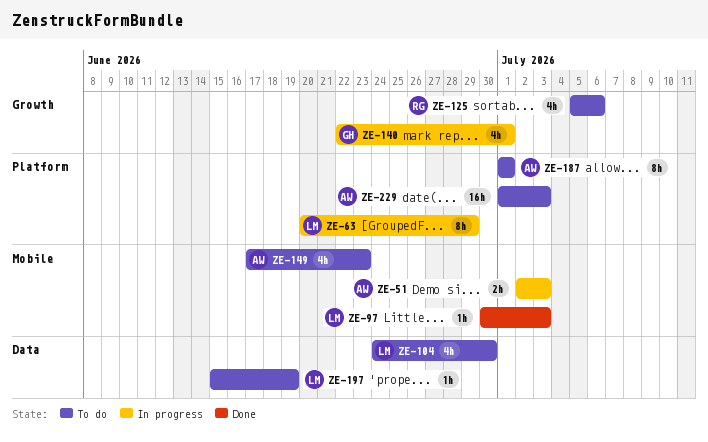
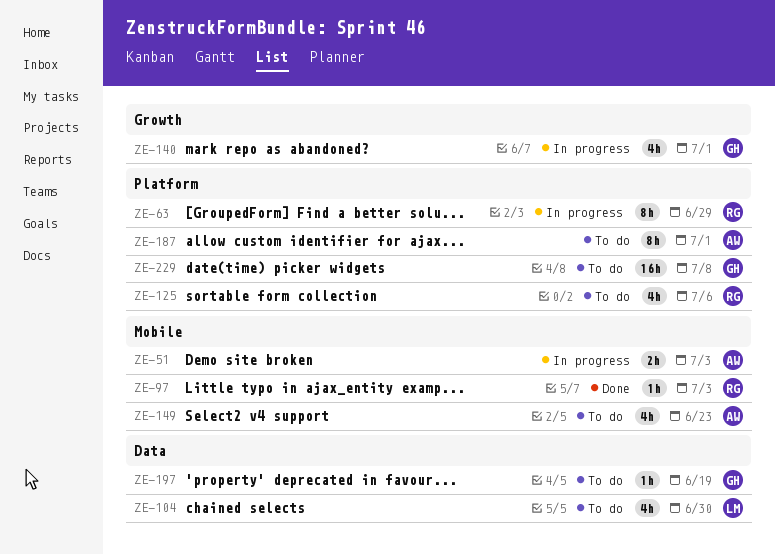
ZE-63, owner: LM -> RG
ZE-97, owner: LM -> RG
ZE-125, label: Growth -> Platform
ZE-197, owner: LM -> GH
ZE-229, owner: AW -> GH
ZE-229, due: Jul 3 -> Jul 8

